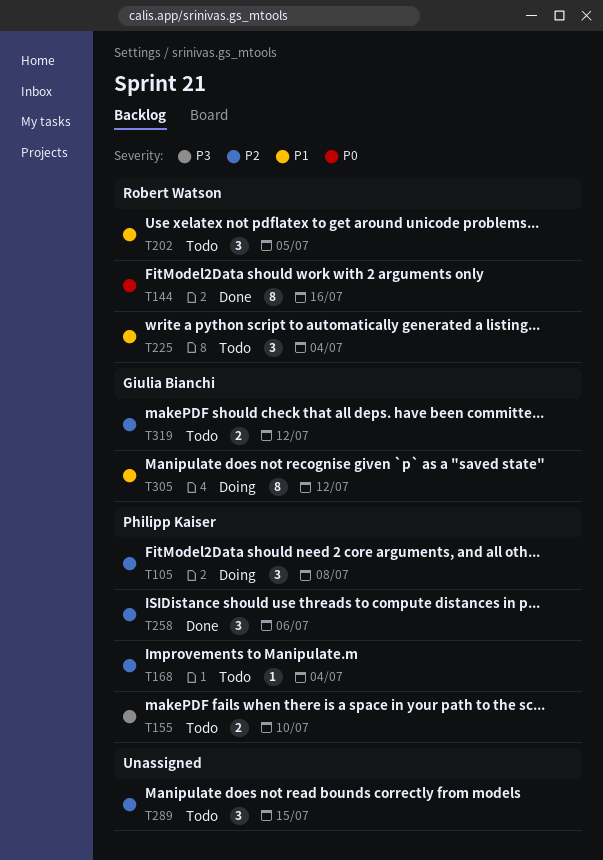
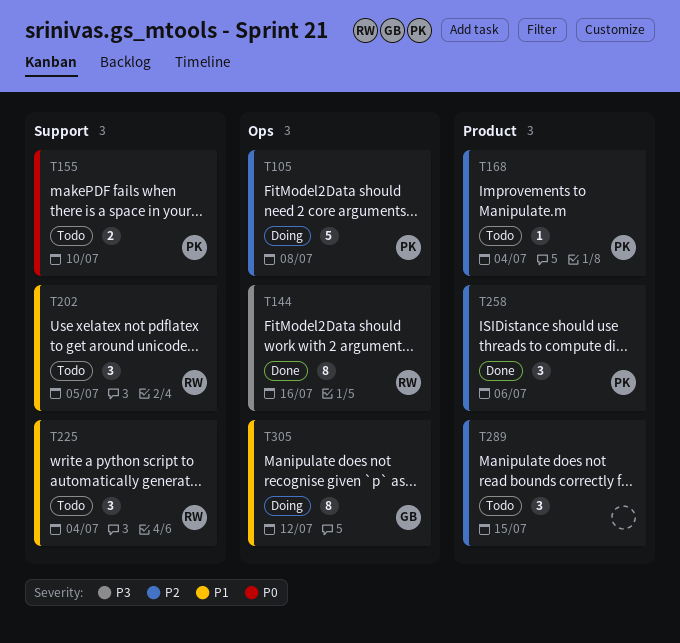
T105, estimate: 3 -> 5
T144, priority: P0 -> P3
T155, priority: P3 -> P0
T319: present -> none

